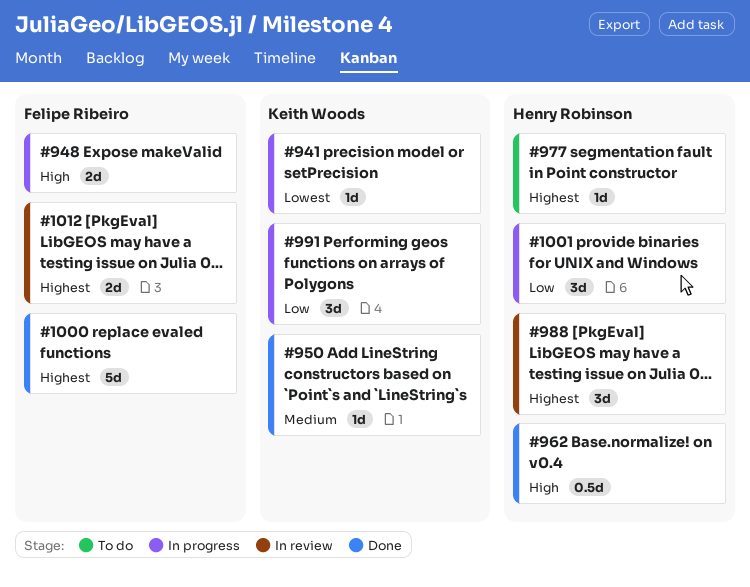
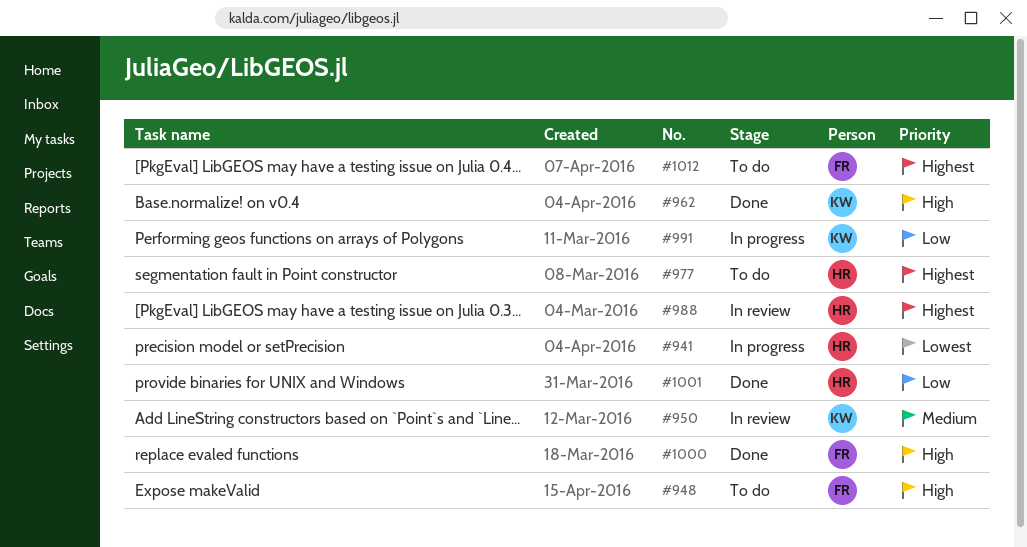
#941, owner: Keith Woods -> Henry Robinson
#948, status: In progress -> To do
#950, status: Done -> In review
#962, owner: Henry Robinson -> Keith Woods
#1000, priority: Highest -> High
#1001, status: In progress -> Done
#1012, status: In review -> To do

